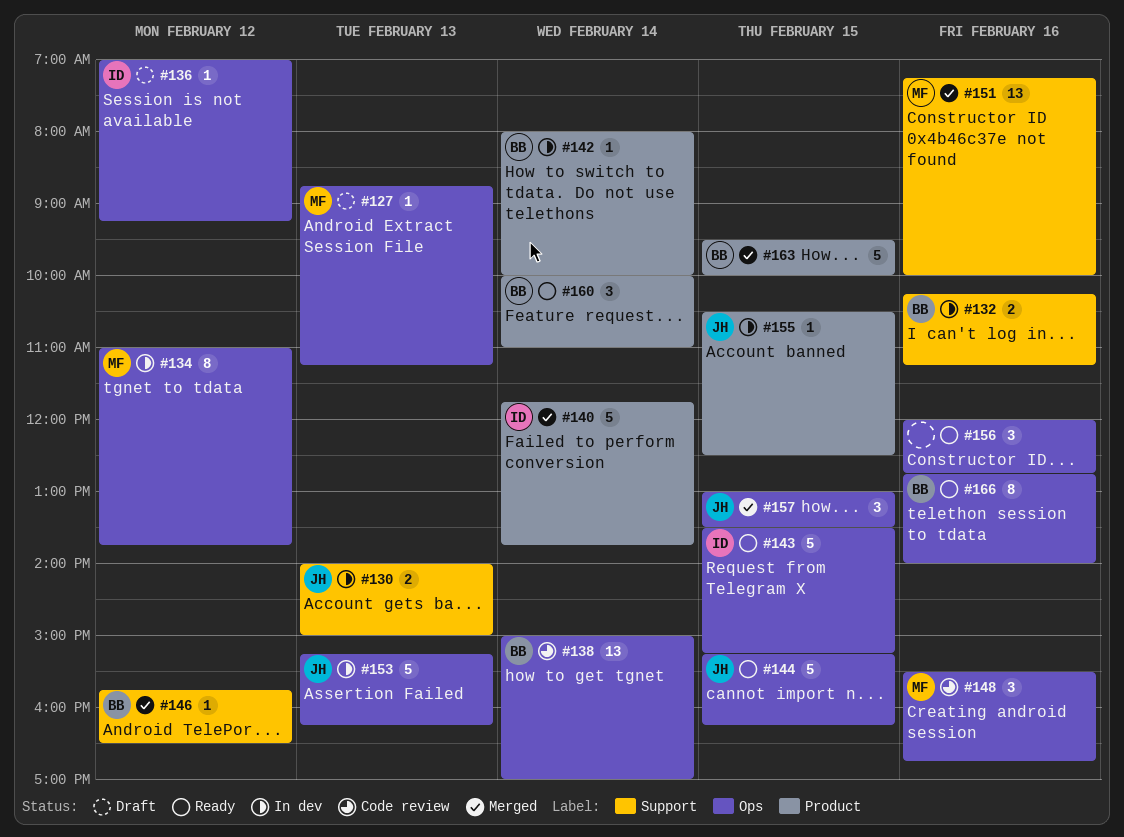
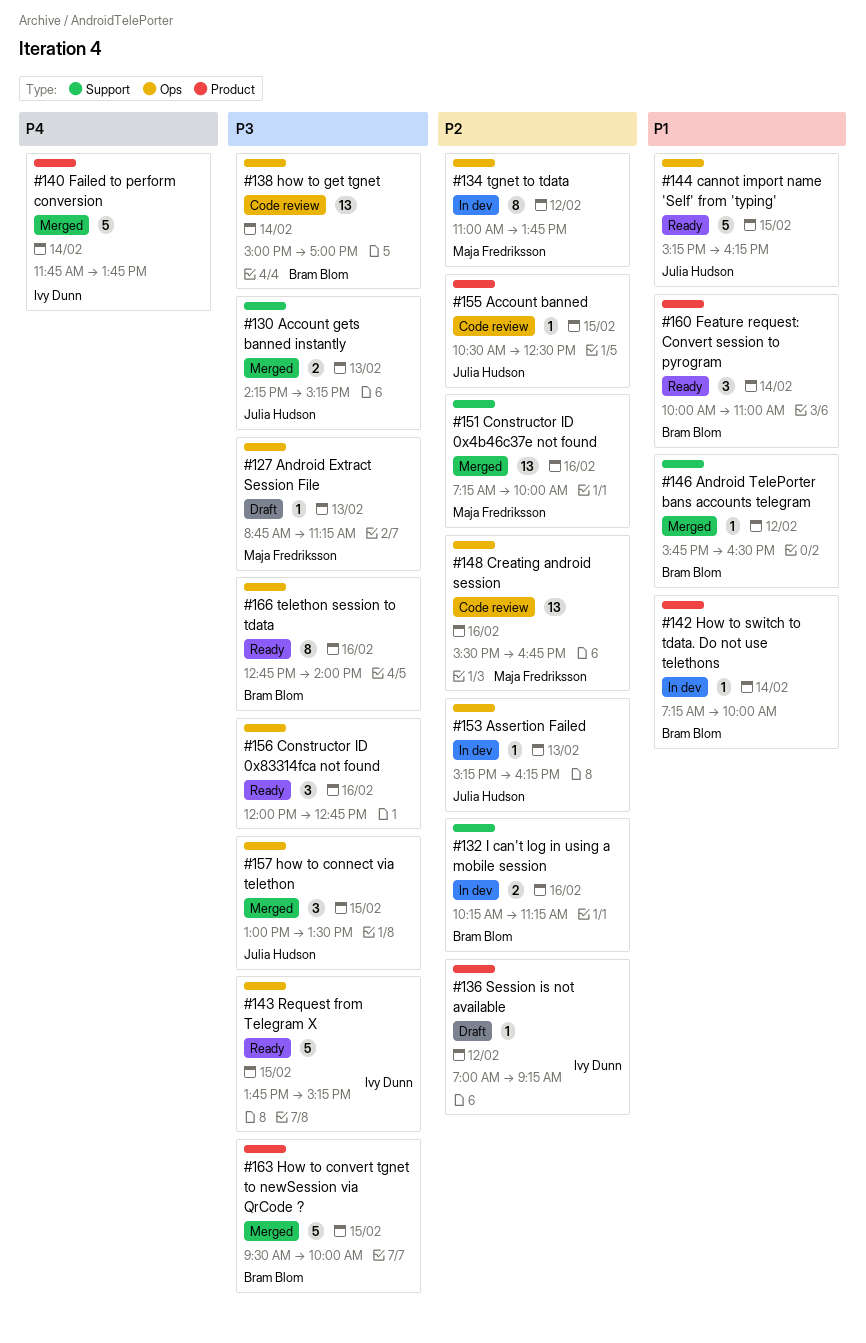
#130, status: In dev -> Merged
#130, begins: 14:00 -> 14:15
#130, ends: 15:00 -> 15:15
#136, label: Ops -> Product
#142, begins: 08:00 -> 07:15
#143, begins: 13:30 -> 13:45
#148, estimate: 3 -> 13
#153, estimate: 5 -> 1
#155, status: In dev -> Code review

